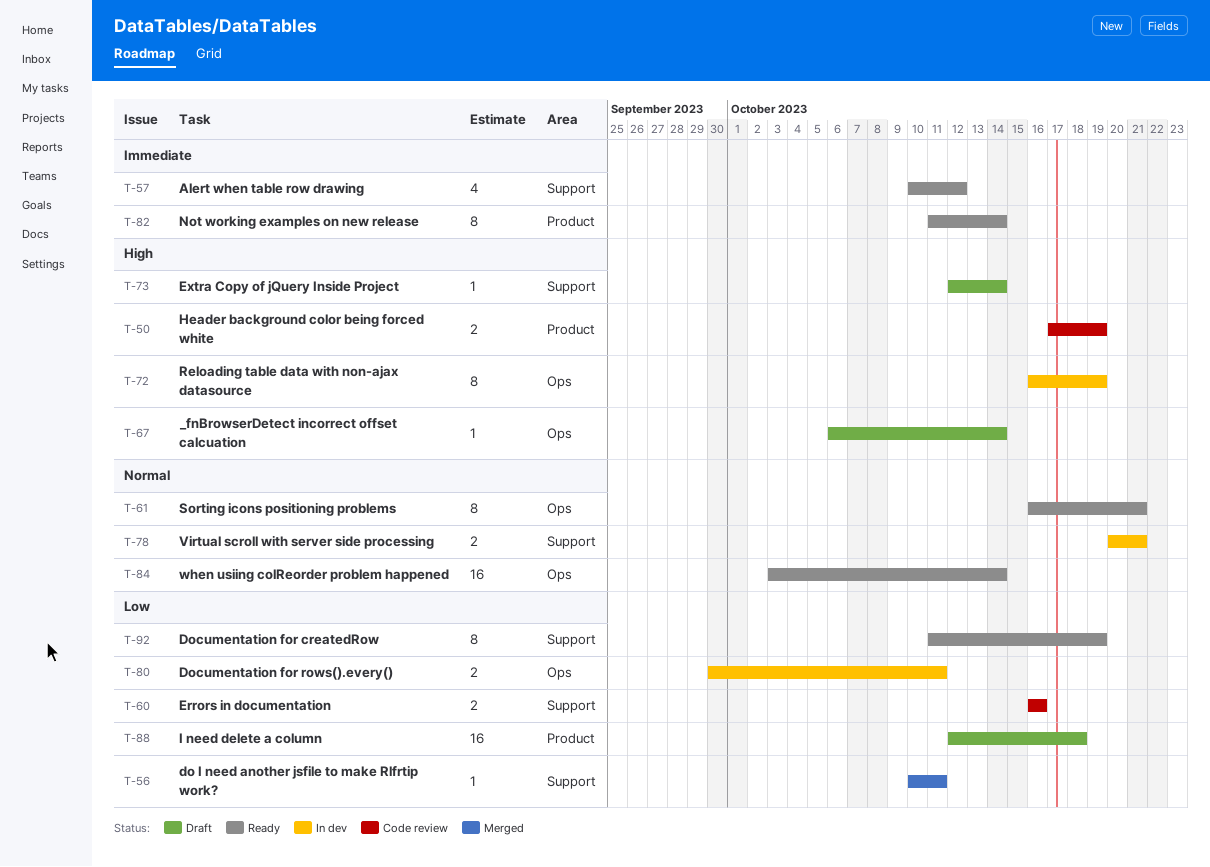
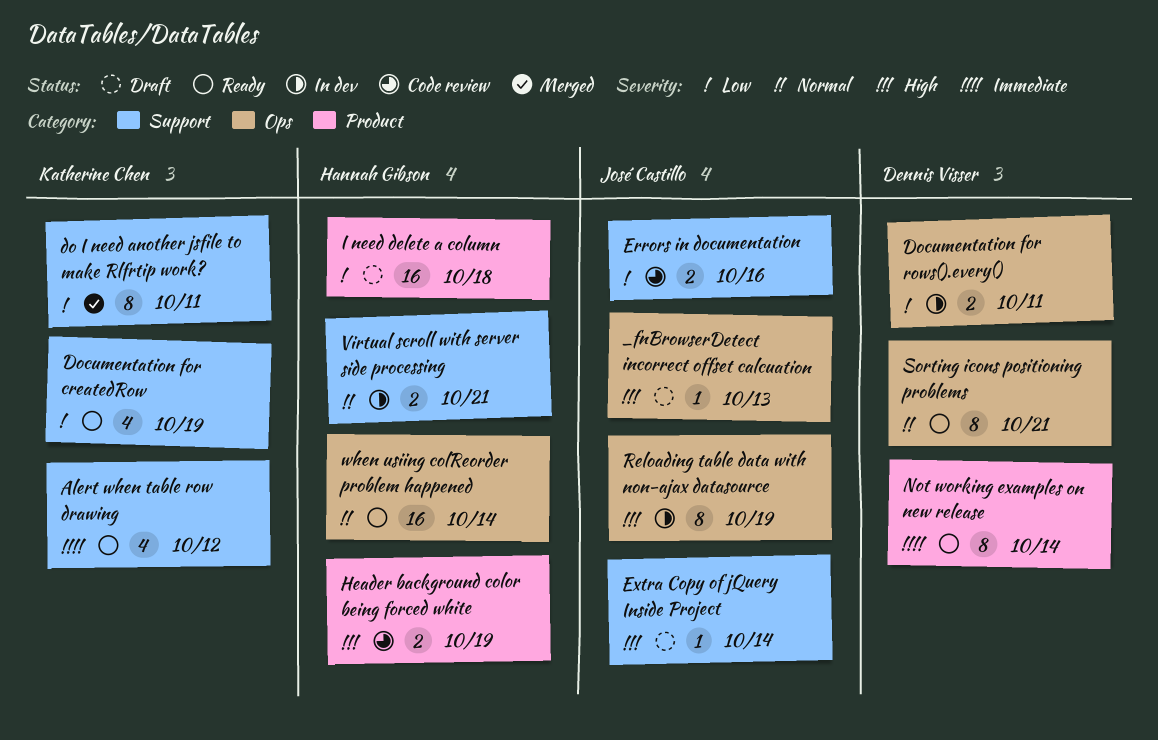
_fnBrowserDetect incorrect offset calcuation, due: Oct 14 -> Oct 13
do I need another jsfile to make Rlfrtip work?, estimate: 1 -> 8
Documentation for createdRow, estimate: 8 -> 4

